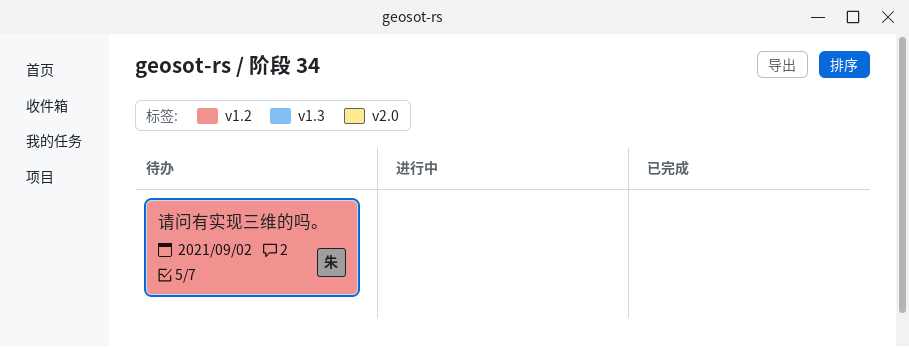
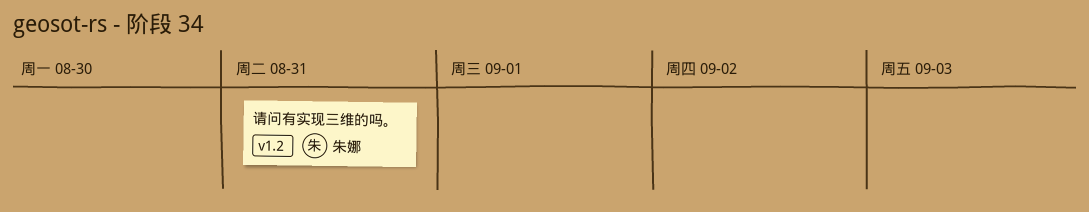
请问有实现三维的吗。, due: Sep 2 -> Aug 31

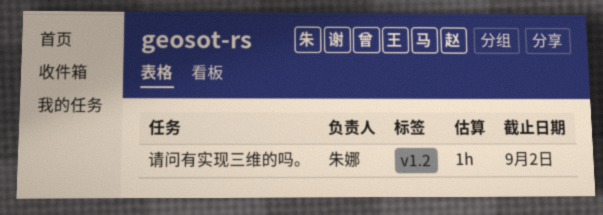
请问有实现三维的吗。, due: Aug 31 -> Sep 2

